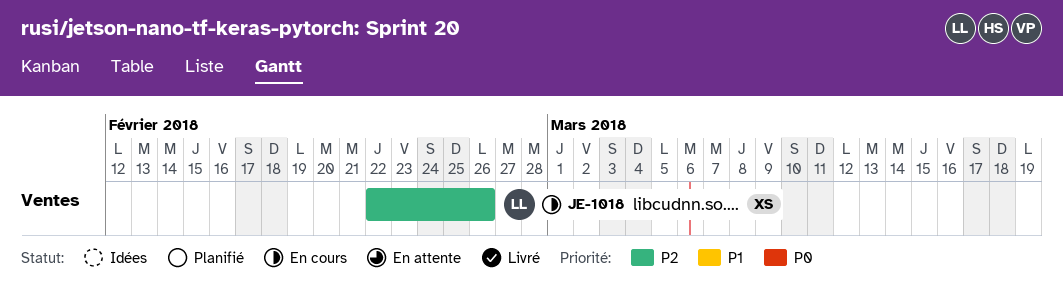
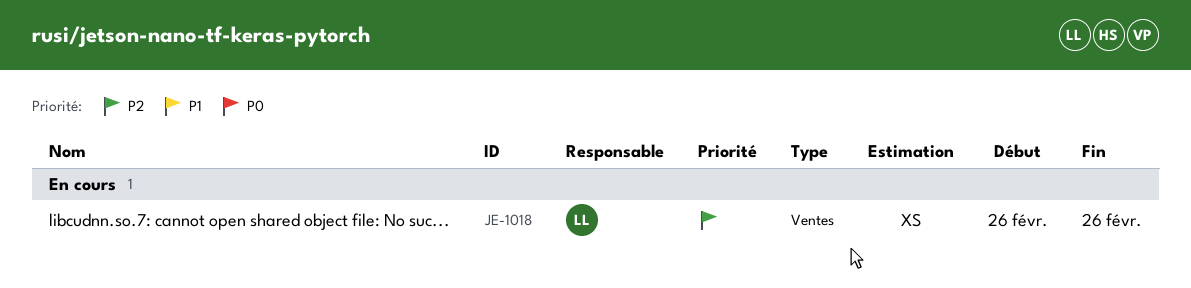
JE-1018, start: Feb 22 -> Feb 26

